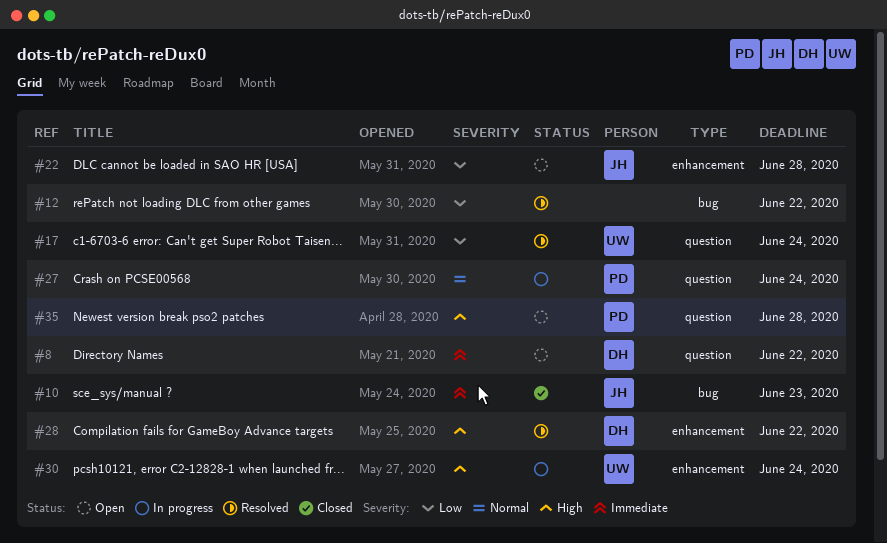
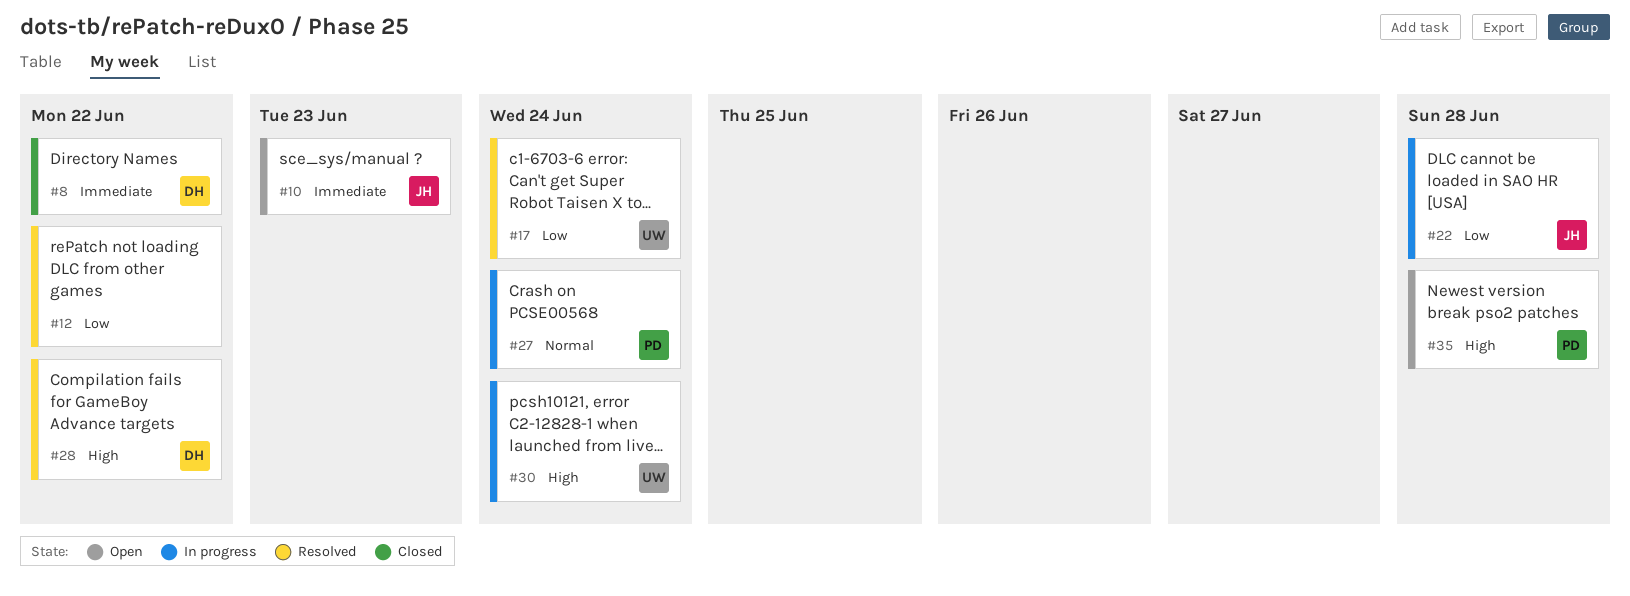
#8, status: Open -> Closed
#10, status: Closed -> Open
#22, status: Open -> In progress

